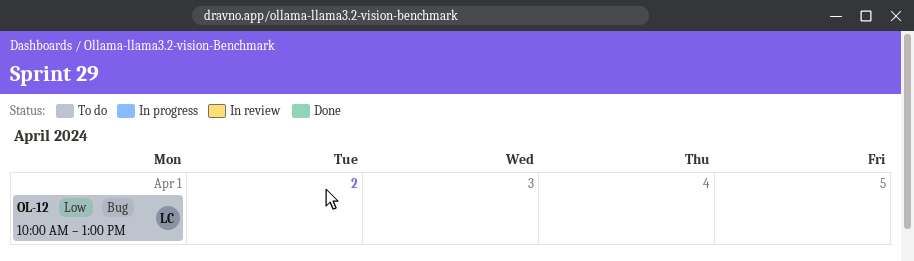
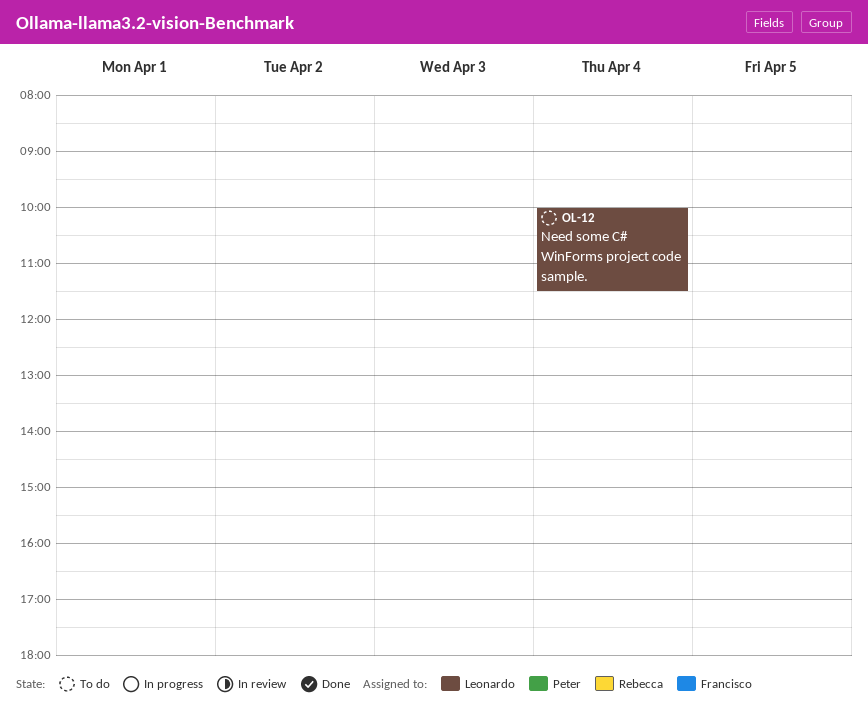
OL-12, day: Apr 1 -> Apr 4
OL-12, ends: 13:00 -> 11:30

